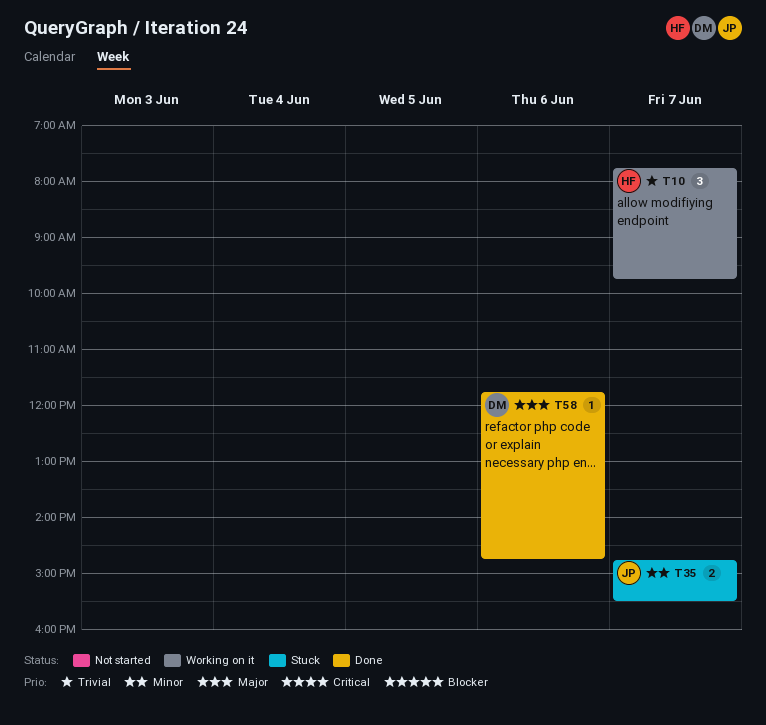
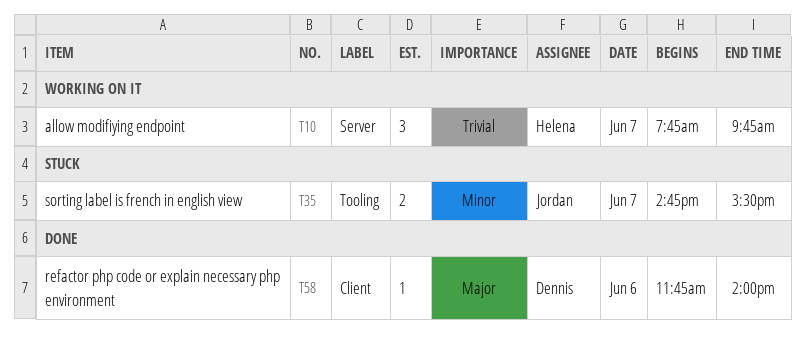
T58, ends: 14:45 -> 14:00

